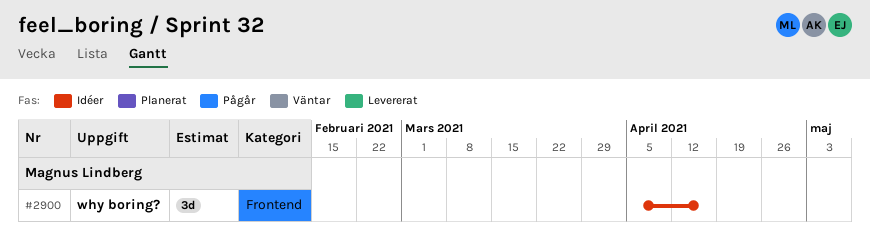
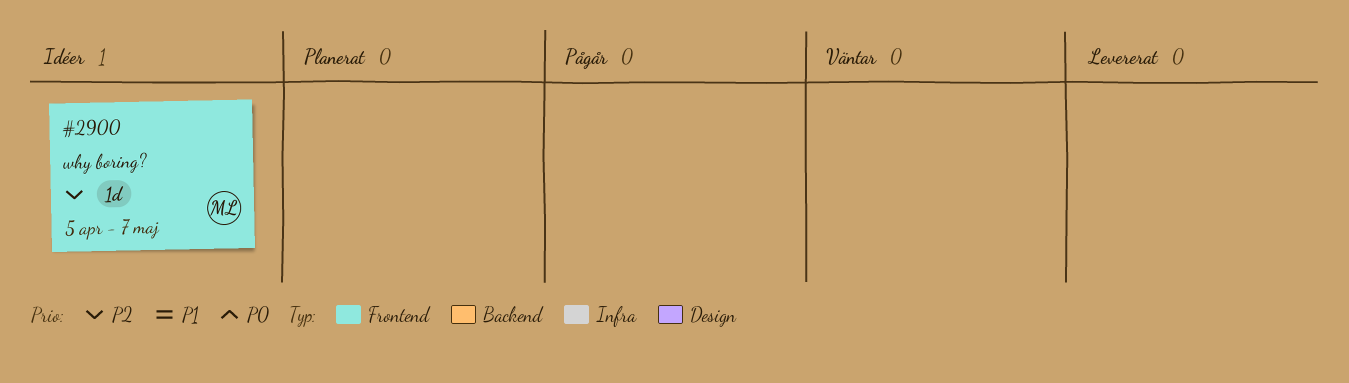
#2900, estimate: 3d -> 1d
#2900, due: Apr 16 -> May 7

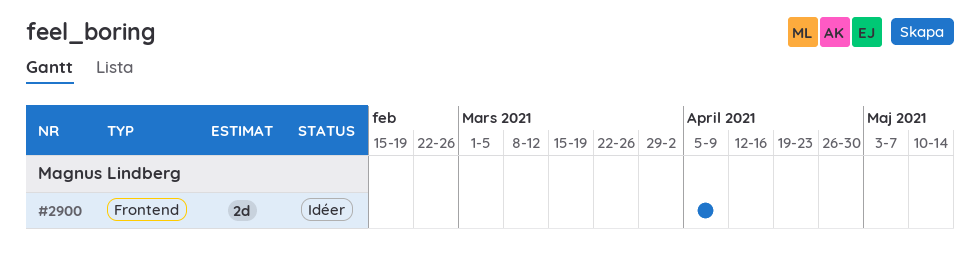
#2900, estimate: 1d -> 2d
#2900, due: May 7 -> Apr 9

